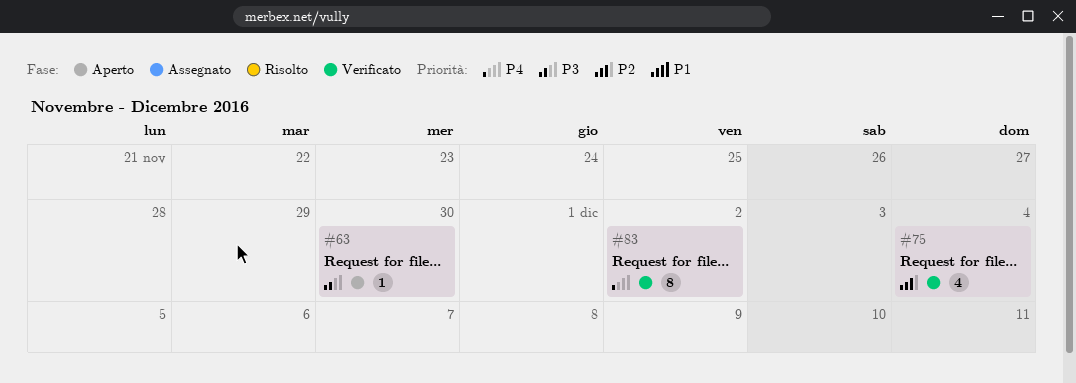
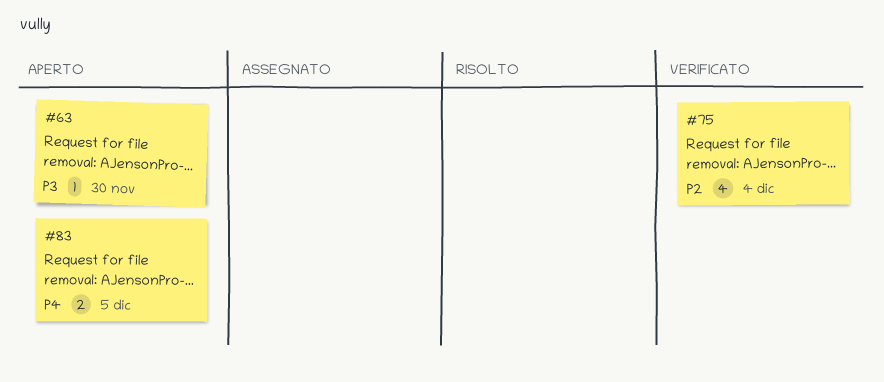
#83, status: Verificato -> Aperto
#83, estimate: 8 -> 2
#83, due: Dec 2 -> Dec 5

